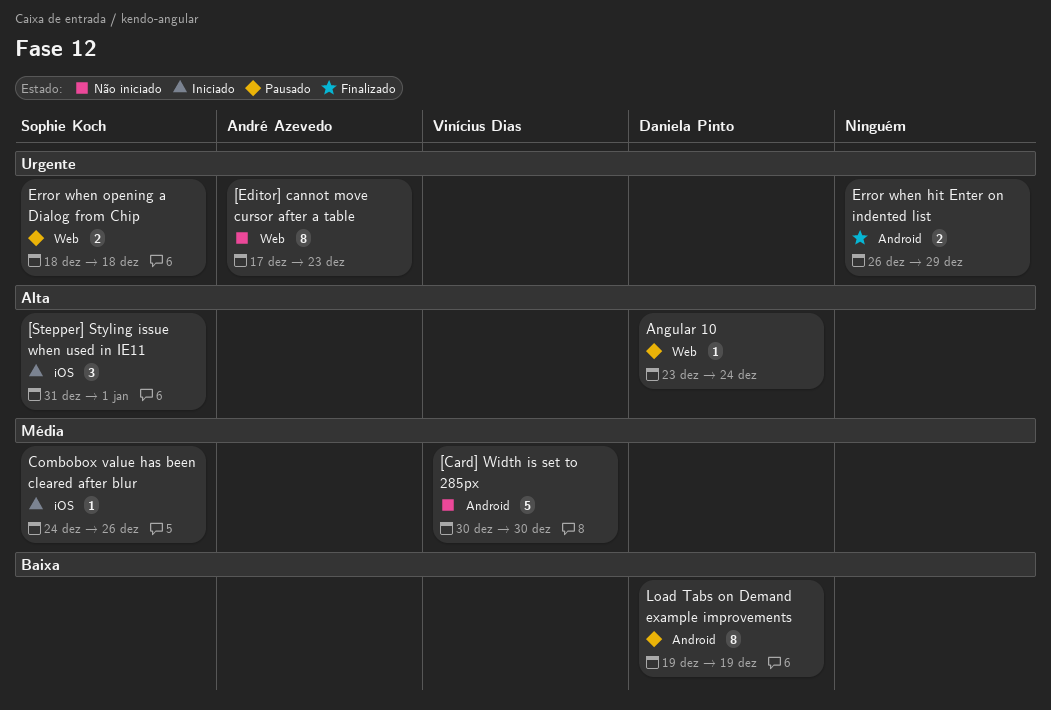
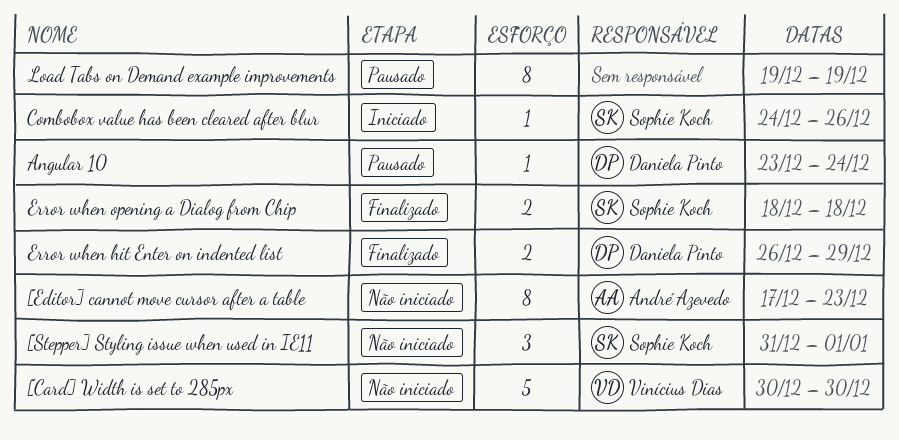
[Stepper] Styling issue when used in IE11, status: Iniciado -> Não iniciado
Error when hit Enter on indented list, owner: none -> Daniela Pinto
Error when opening a Dialog from Chip, status: Pausado -> Finalizado
Load Tabs on Demand example improvements, owner: Daniela Pinto -> none

